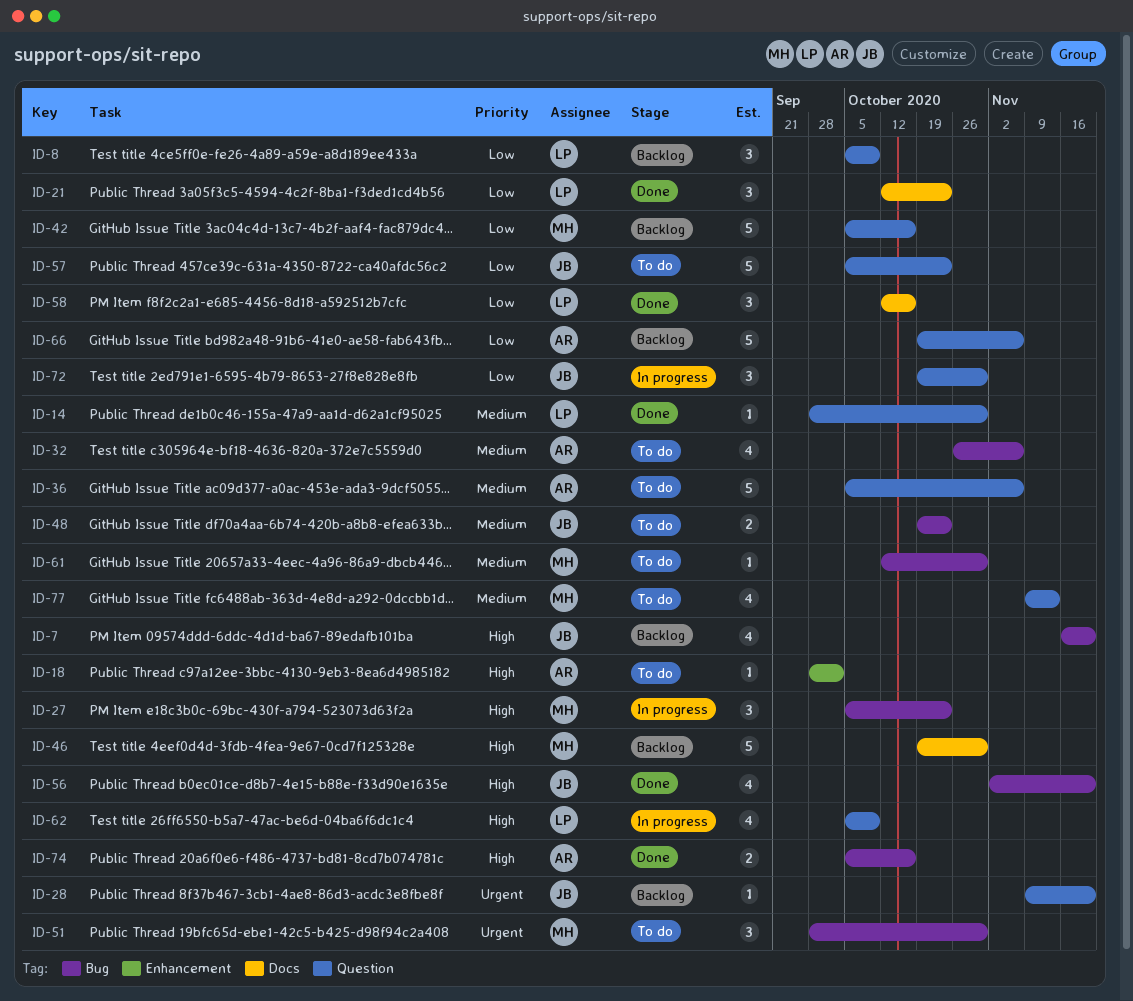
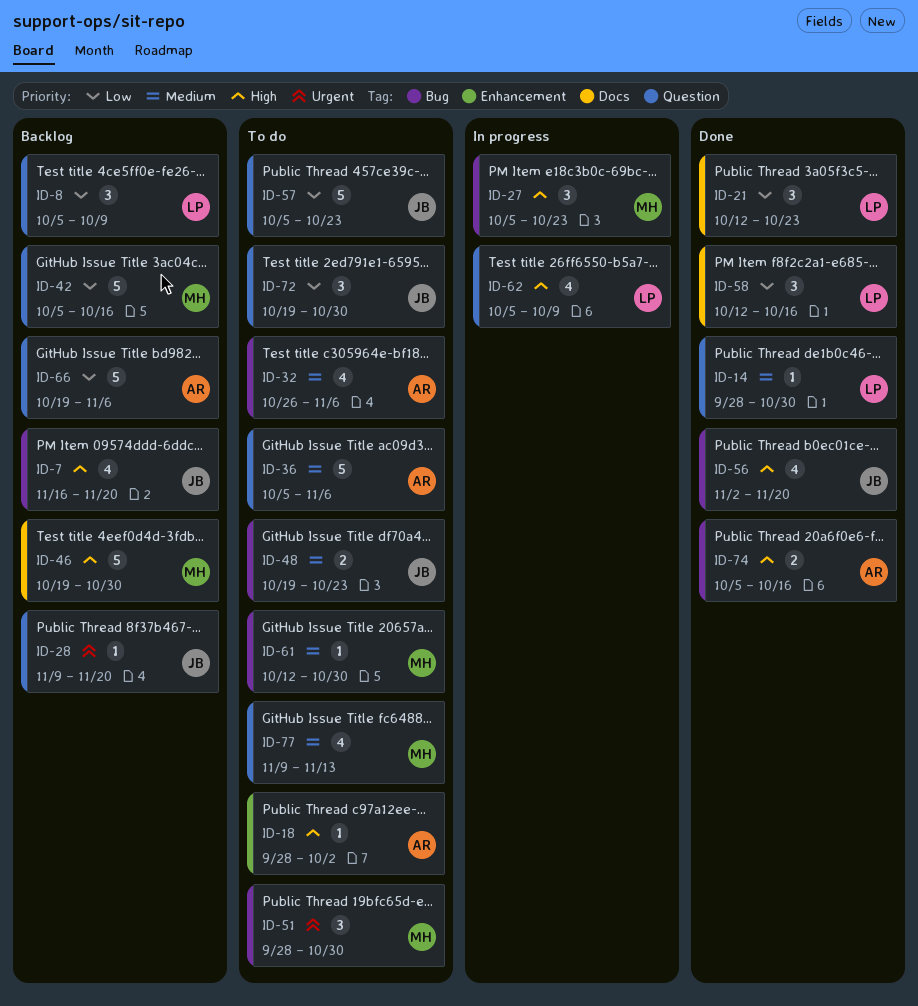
ID-72, status: In progress -> To do

